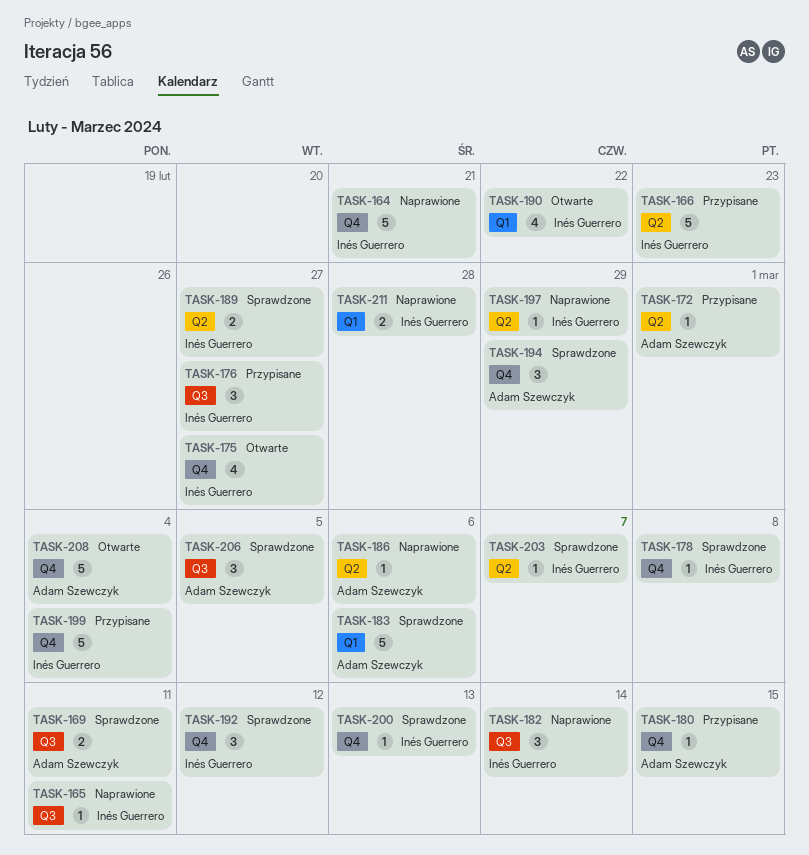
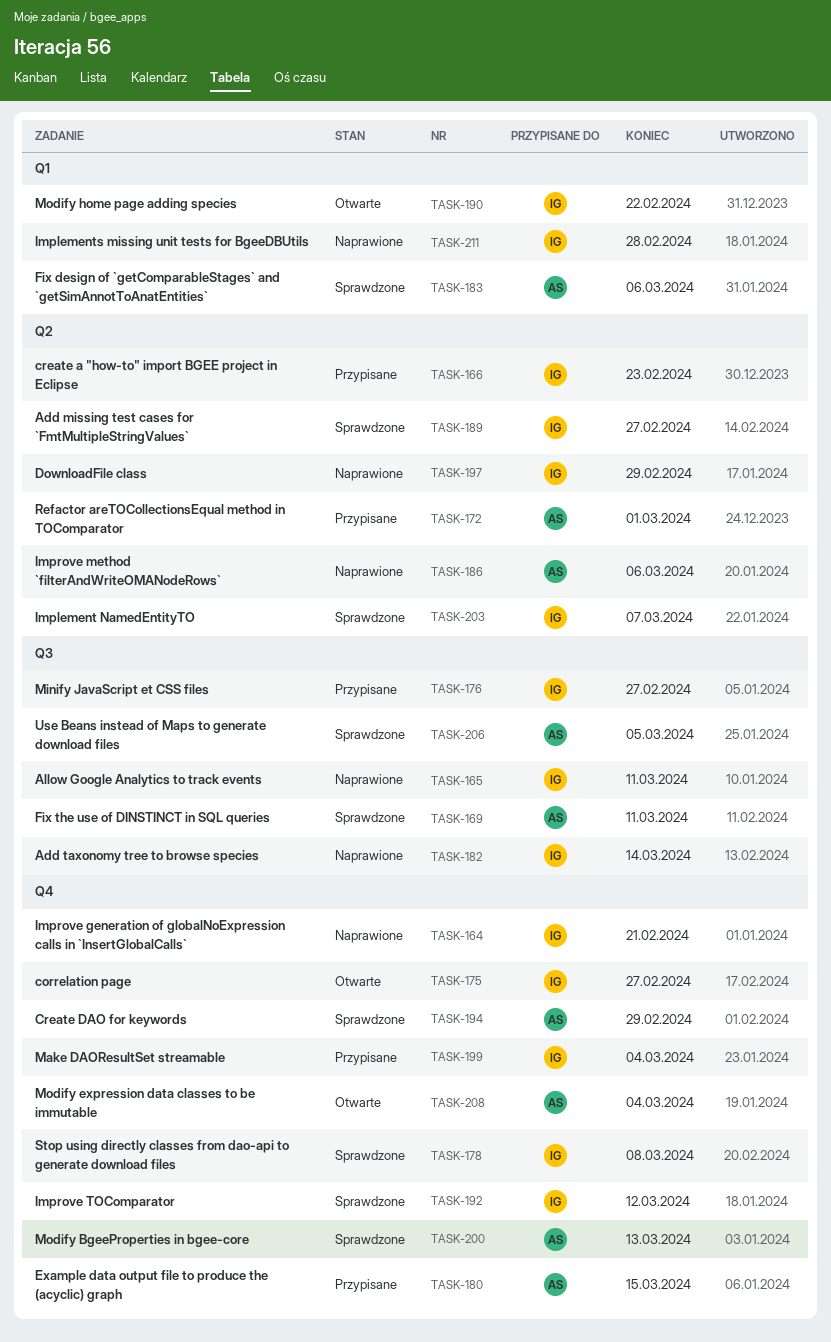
TASK-200, owner: Inés Guerrero -> Adam Szewczyk

